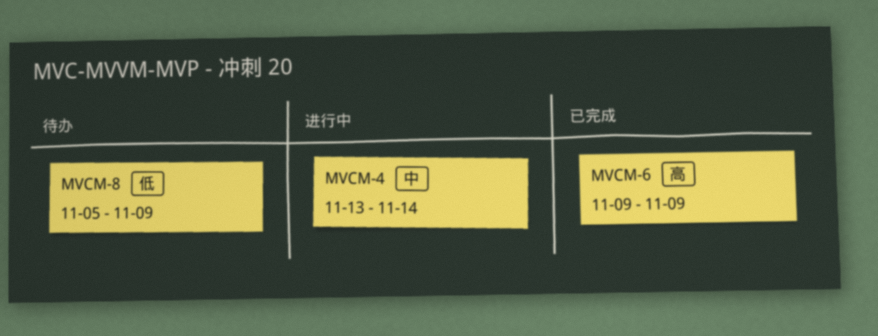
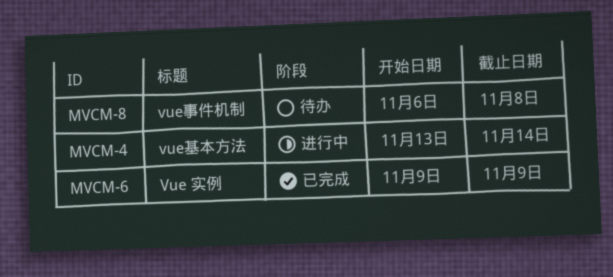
MVCM-8, start: Nov 5 -> Nov 6
MVCM-8, due: Nov 9 -> Nov 8

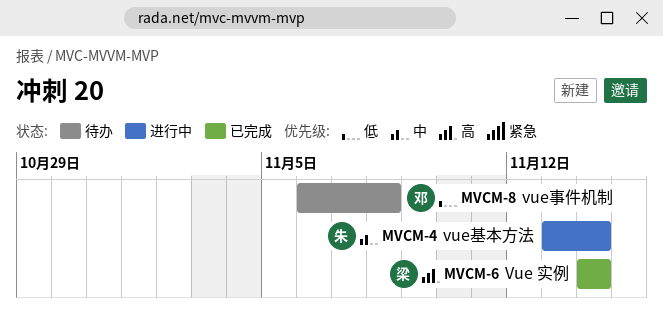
MVCM-6, start: Nov 9 -> Nov 14
MVCM-6, due: Nov 9 -> Nov 14

